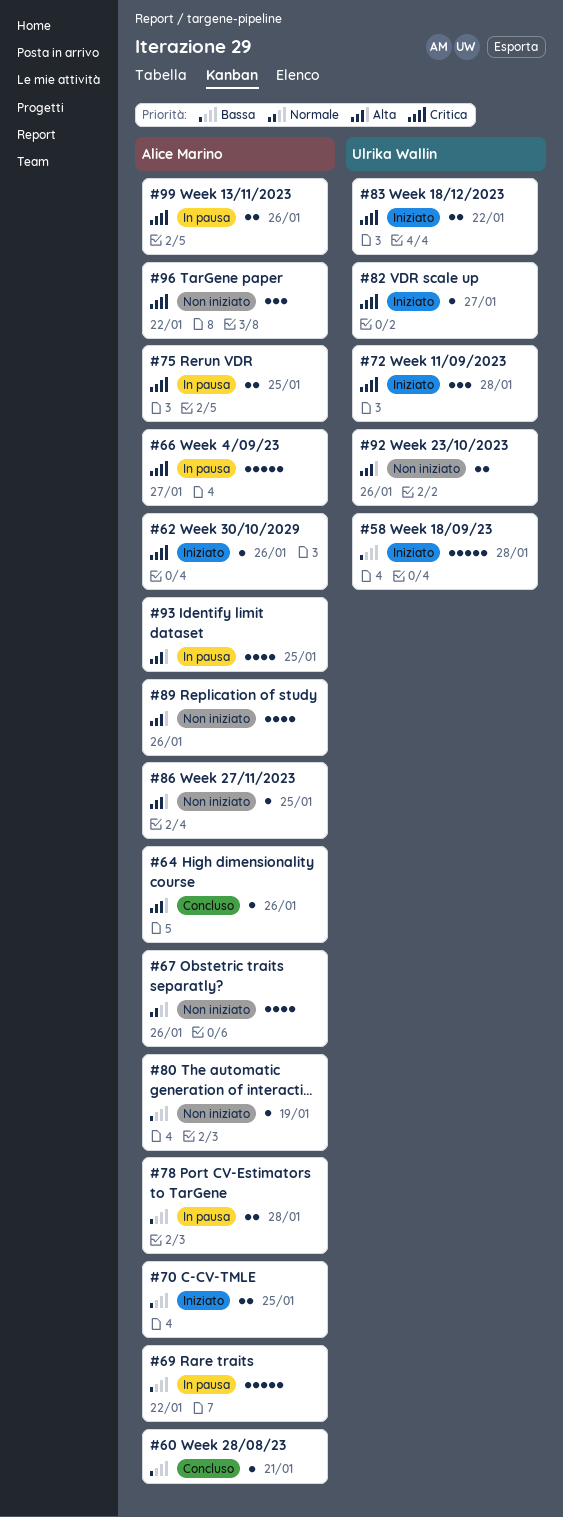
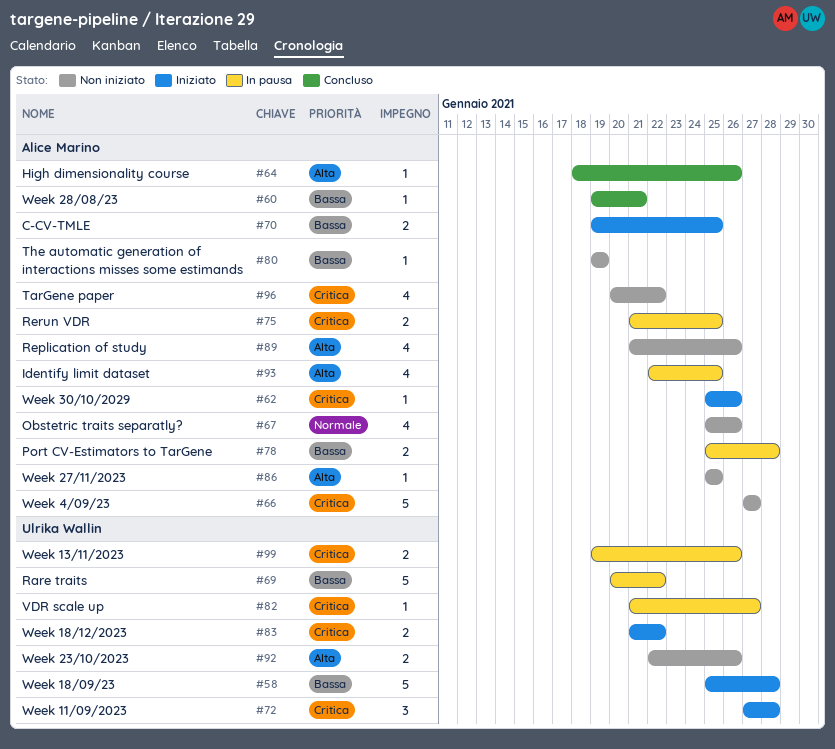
#66, status: In pausa -> Non iniziato
#69, owner: Alice Marino -> Ulrika Wallin
#82, status: Iniziato -> In pausa
#96, estimate: 3 -> 4
#99, owner: Alice Marino -> Ulrika Wallin

